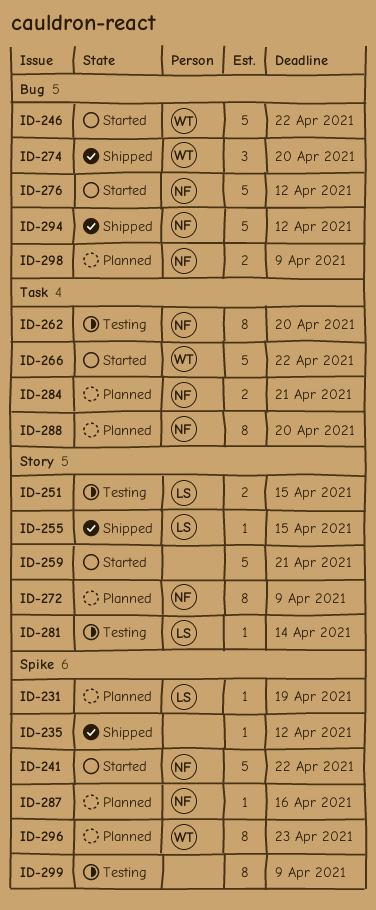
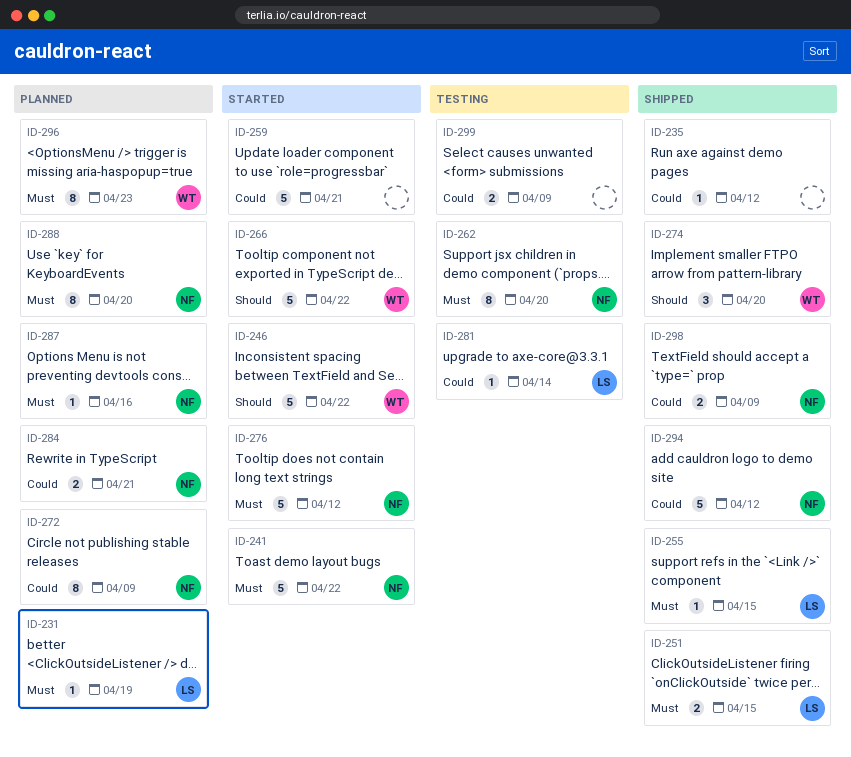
ID-251, status: Testing -> Shipped
ID-298, status: Planned -> Shipped
ID-299, estimate: 8 -> 2

